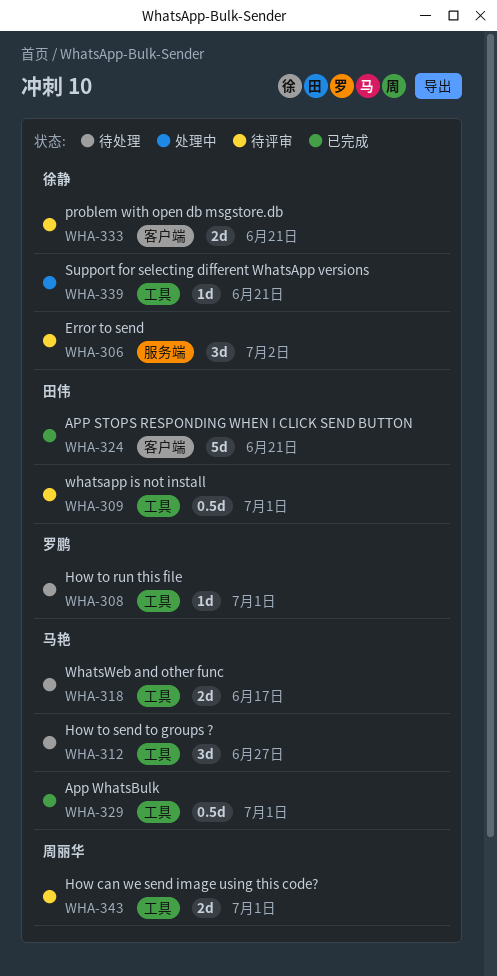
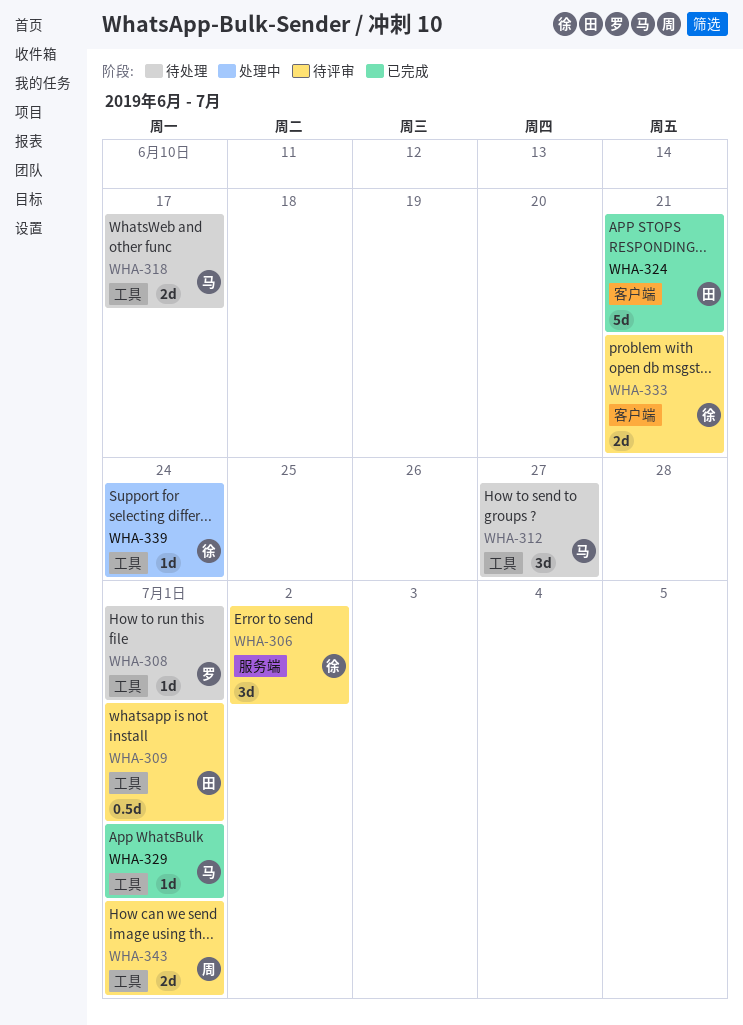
WHA-329, estimate: 0.5d -> 1d
WHA-339, due: Jun 21 -> Jun 24

